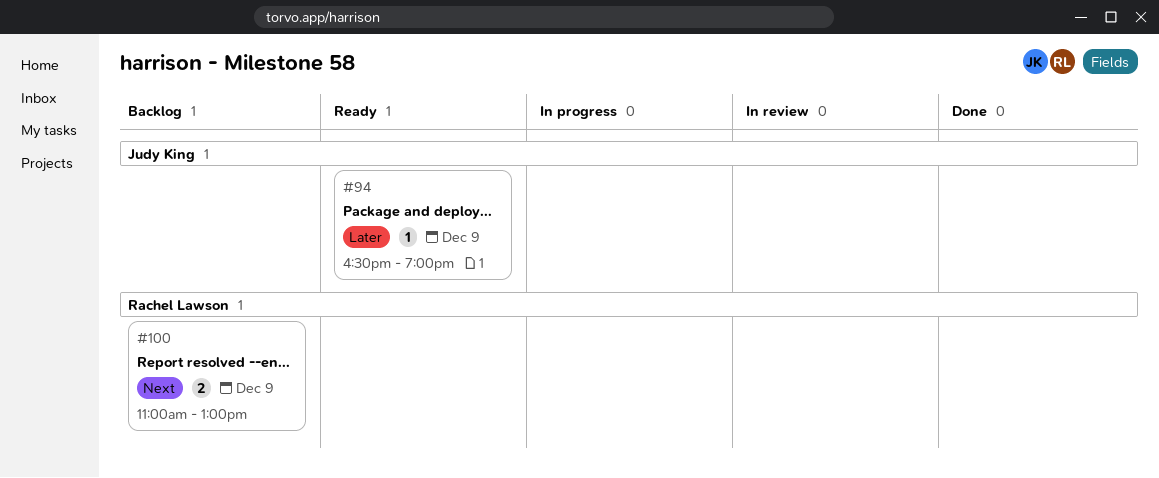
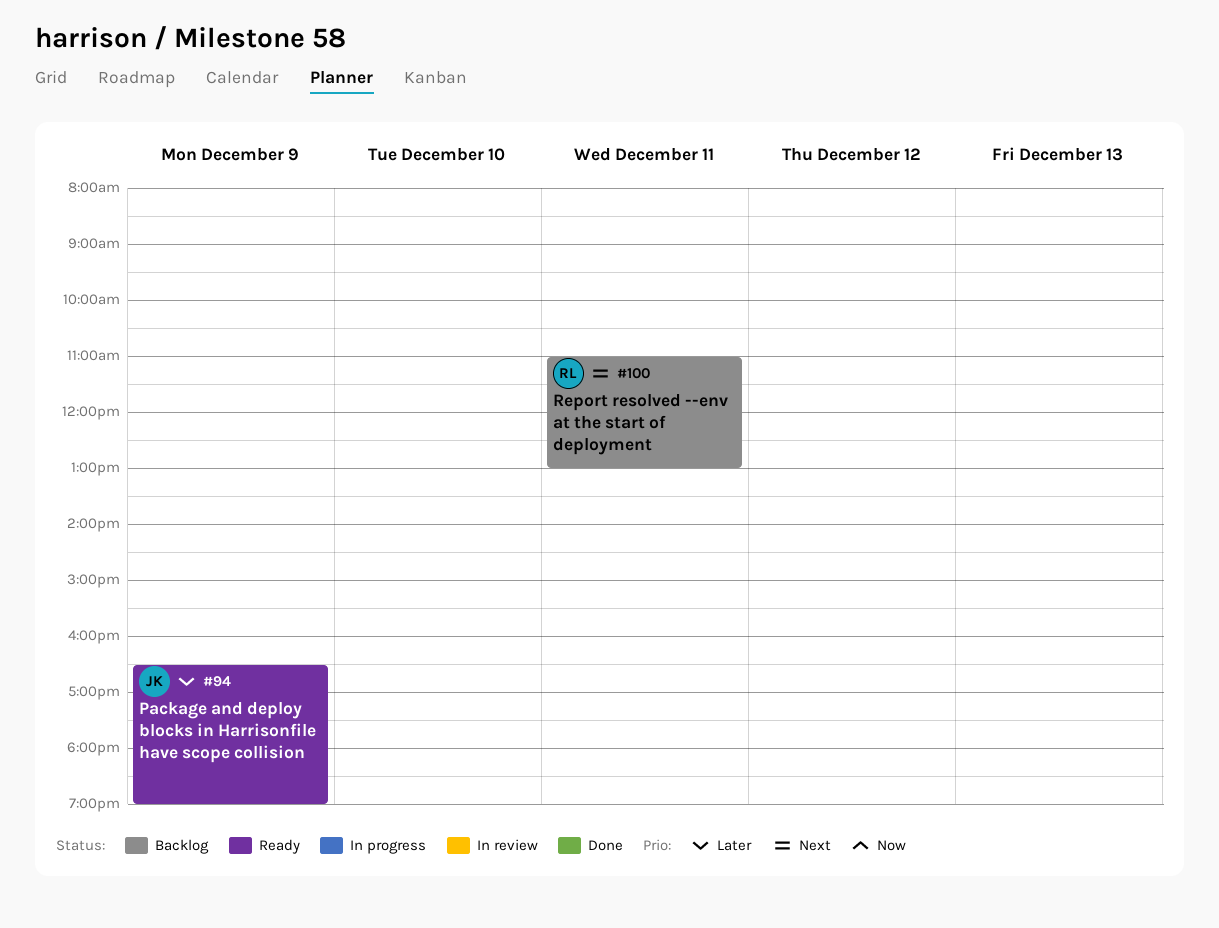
#100, day: Dec 9 -> Dec 11

